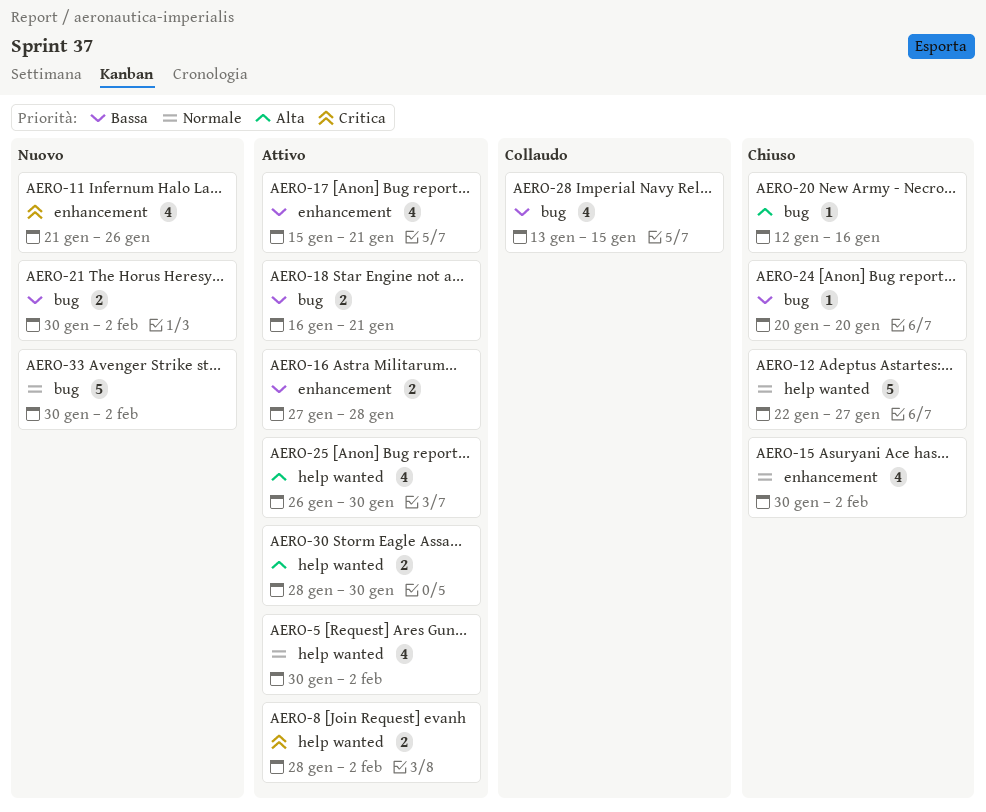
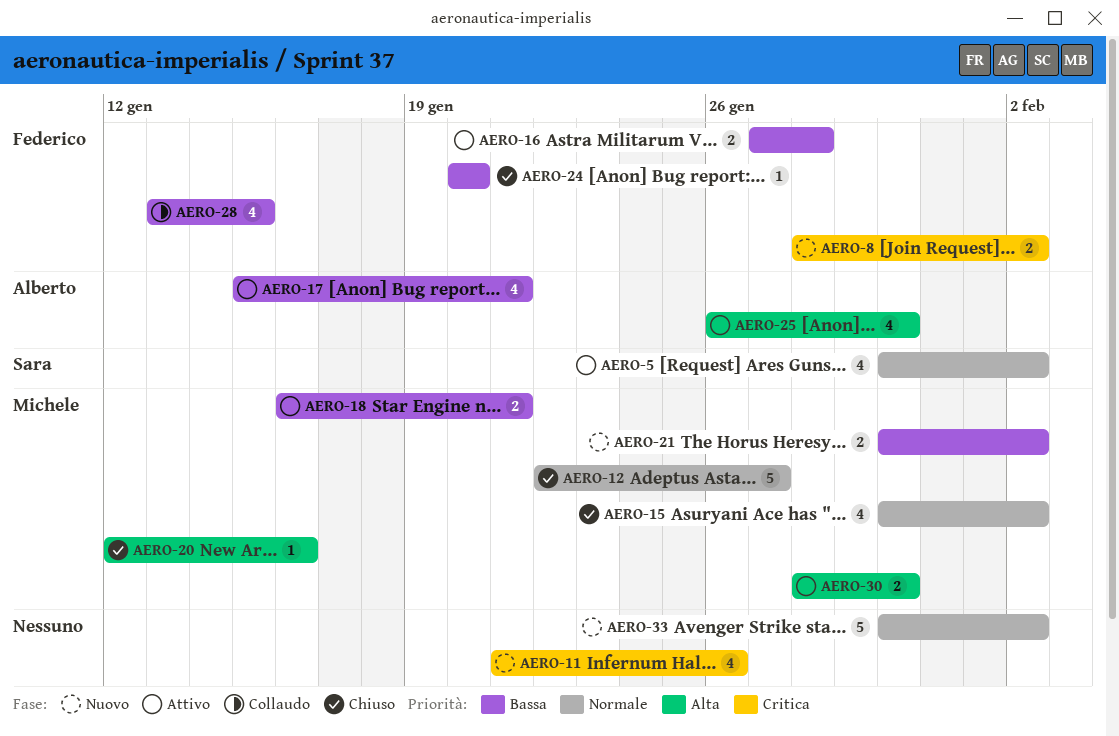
AERO-8, status: Attivo -> Nuovo

